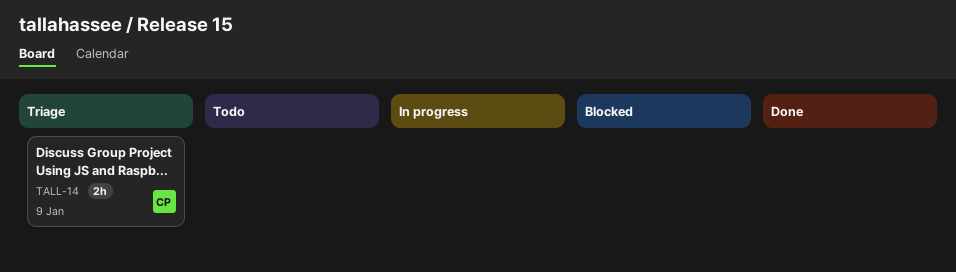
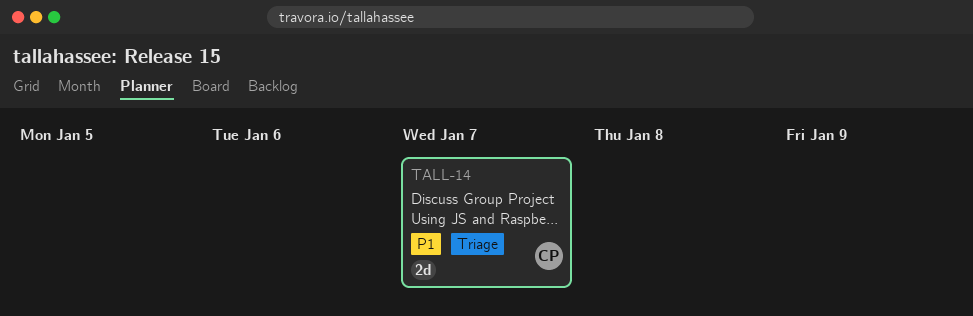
TALL-14, estimate: 2h -> 2d
TALL-14, due: Jan 9 -> Jan 7

